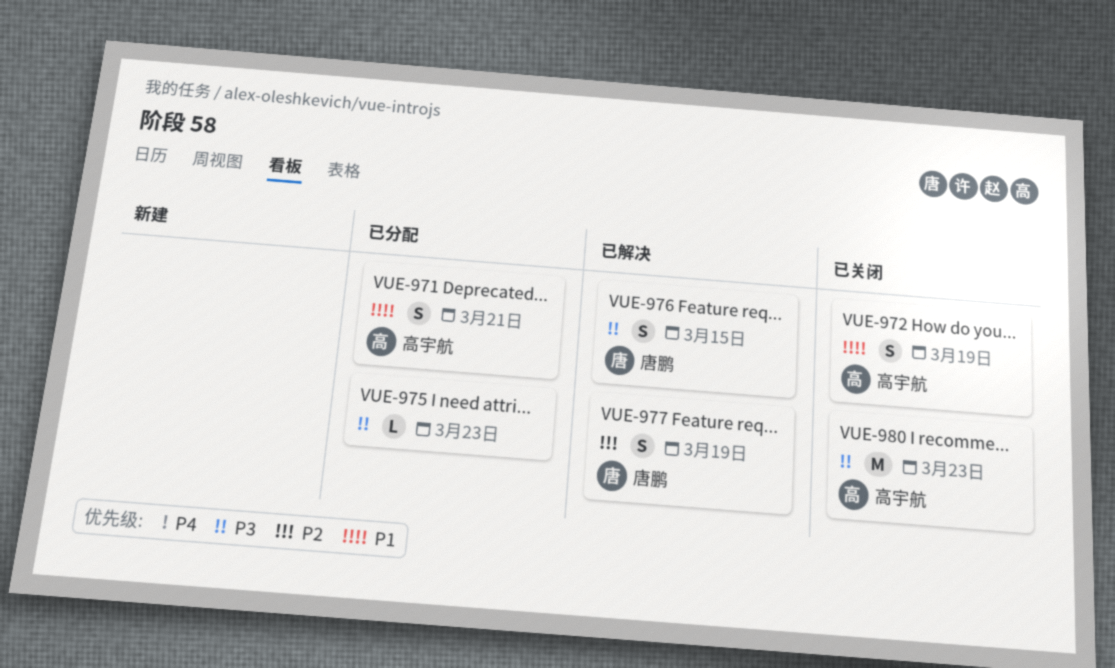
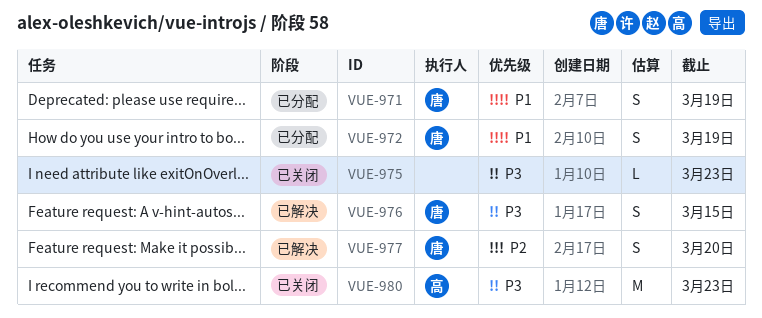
VUE-971, owner: 高宇航 -> 唐鹏
VUE-971, due: Mar 21 -> Mar 19
VUE-972, status: 已关闭 -> 已分配
VUE-972, owner: 高宇航 -> 唐鹏
VUE-975, status: 已分配 -> 已关闭
VUE-977, due: Mar 19 -> Mar 20

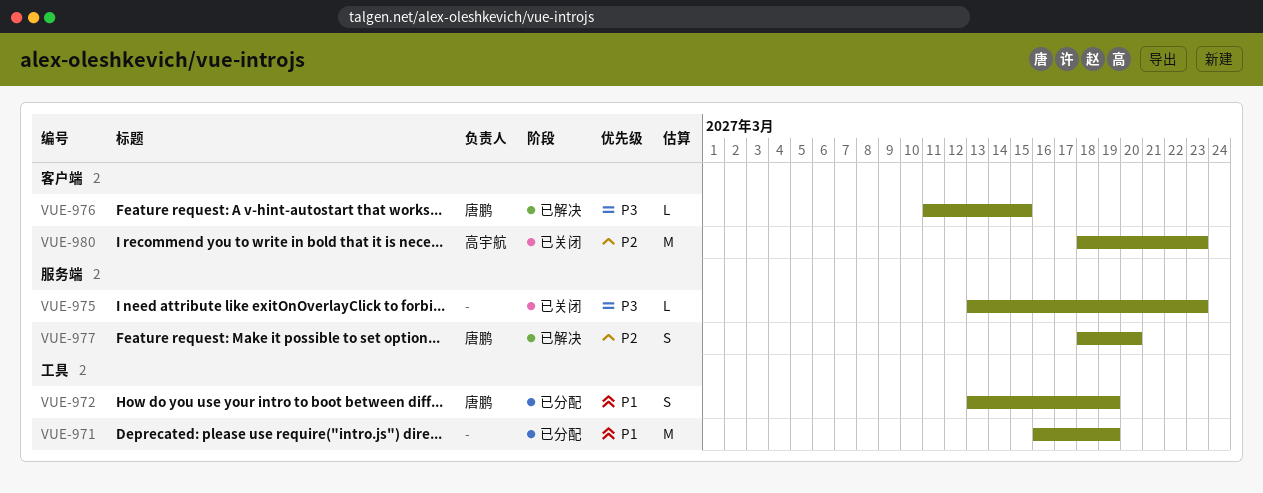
VUE-971, owner: 唐鹏 -> none
VUE-971, estimate: S -> M
VUE-976, estimate: S -> L
VUE-980, priority: P3 -> P2

